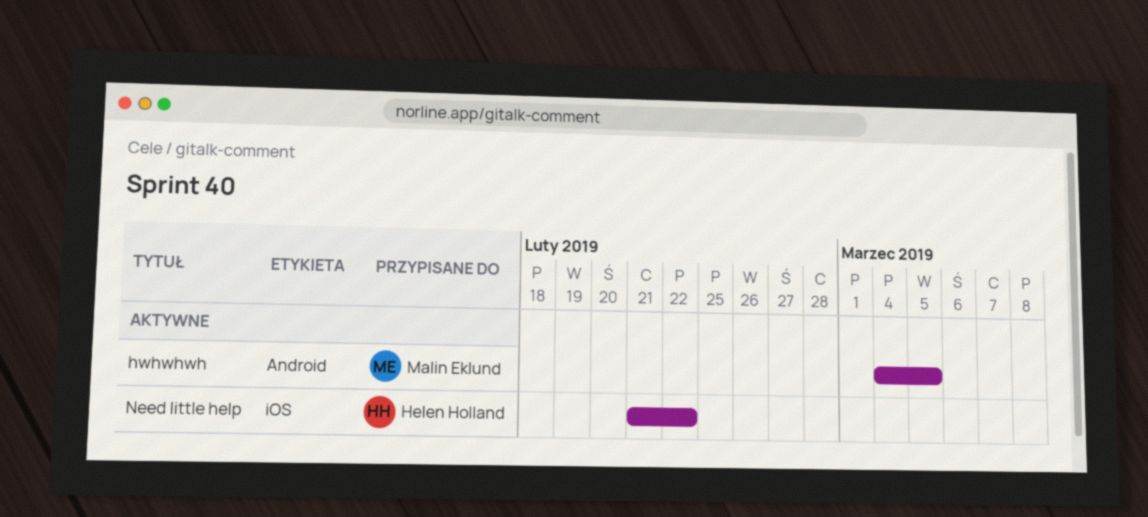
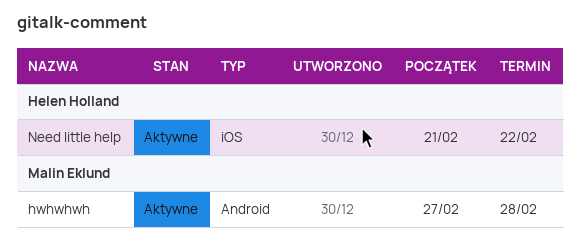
hwhwhwh, start: Mar 4 -> Feb 27
hwhwhwh, due: Mar 5 -> Feb 28

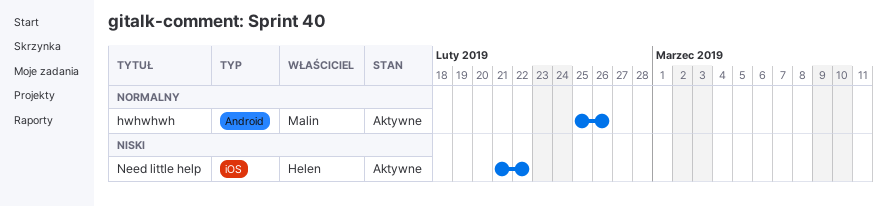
hwhwhwh, start: Feb 27 -> Feb 25
hwhwhwh, due: Feb 28 -> Feb 26

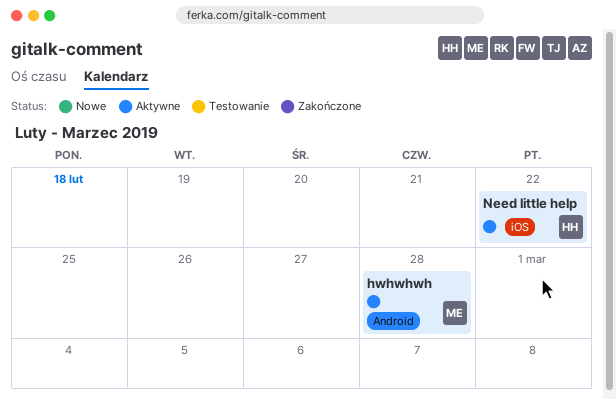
hwhwhwh, due: Feb 26 -> Feb 28

